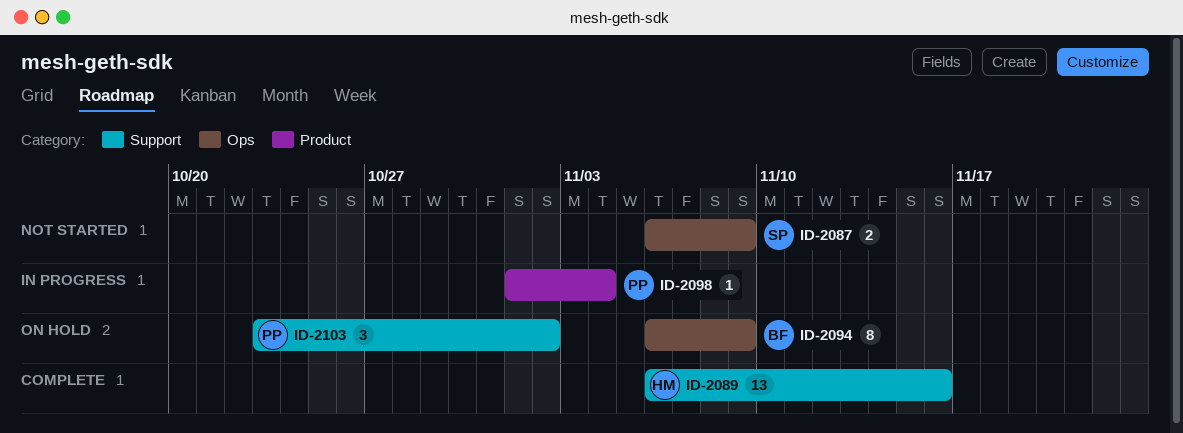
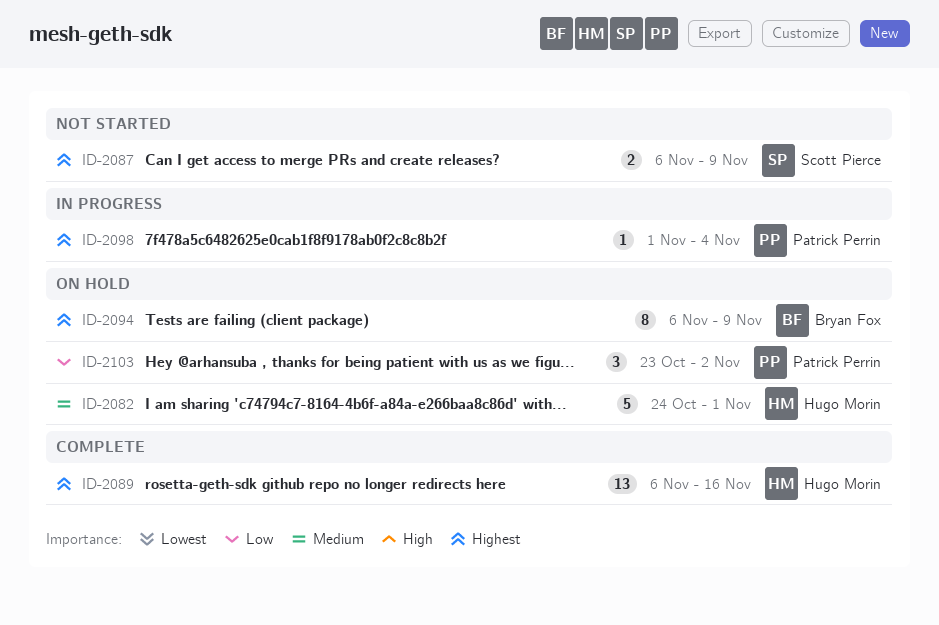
ID-2082: none -> present

